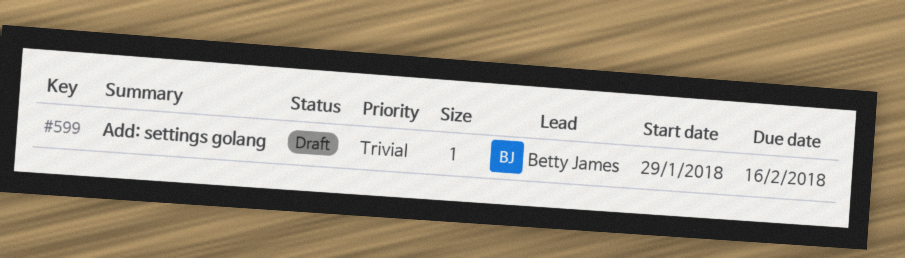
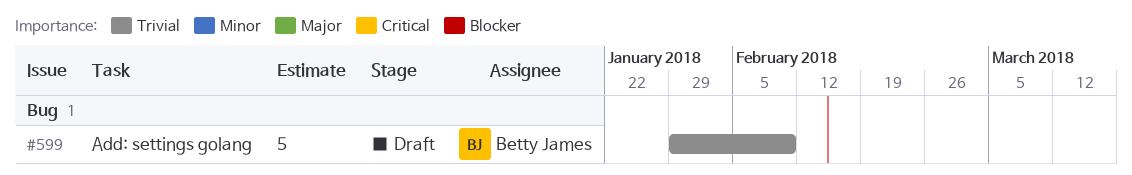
#599, estimate: 1 -> 5
#599, due: Feb 16 -> Feb 9

